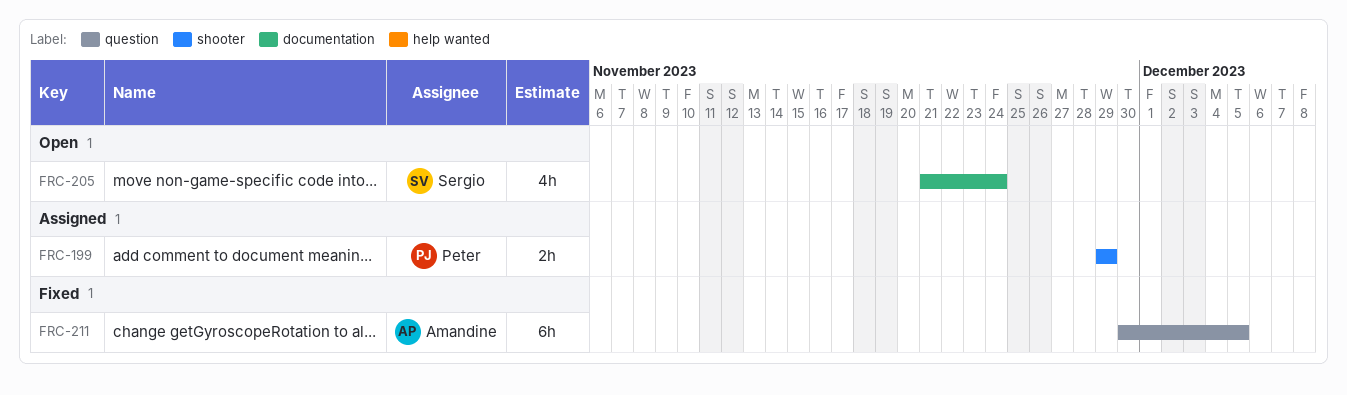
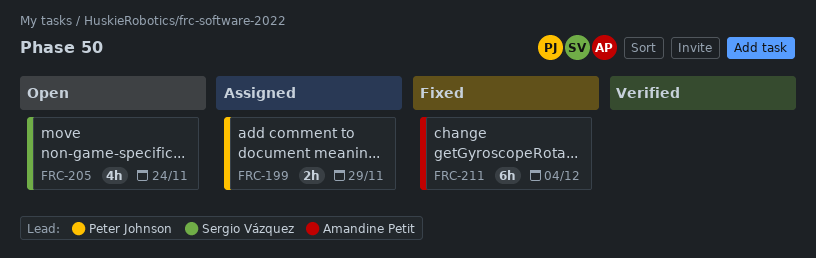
FRC-211, due: Dec 5 -> Dec 4

